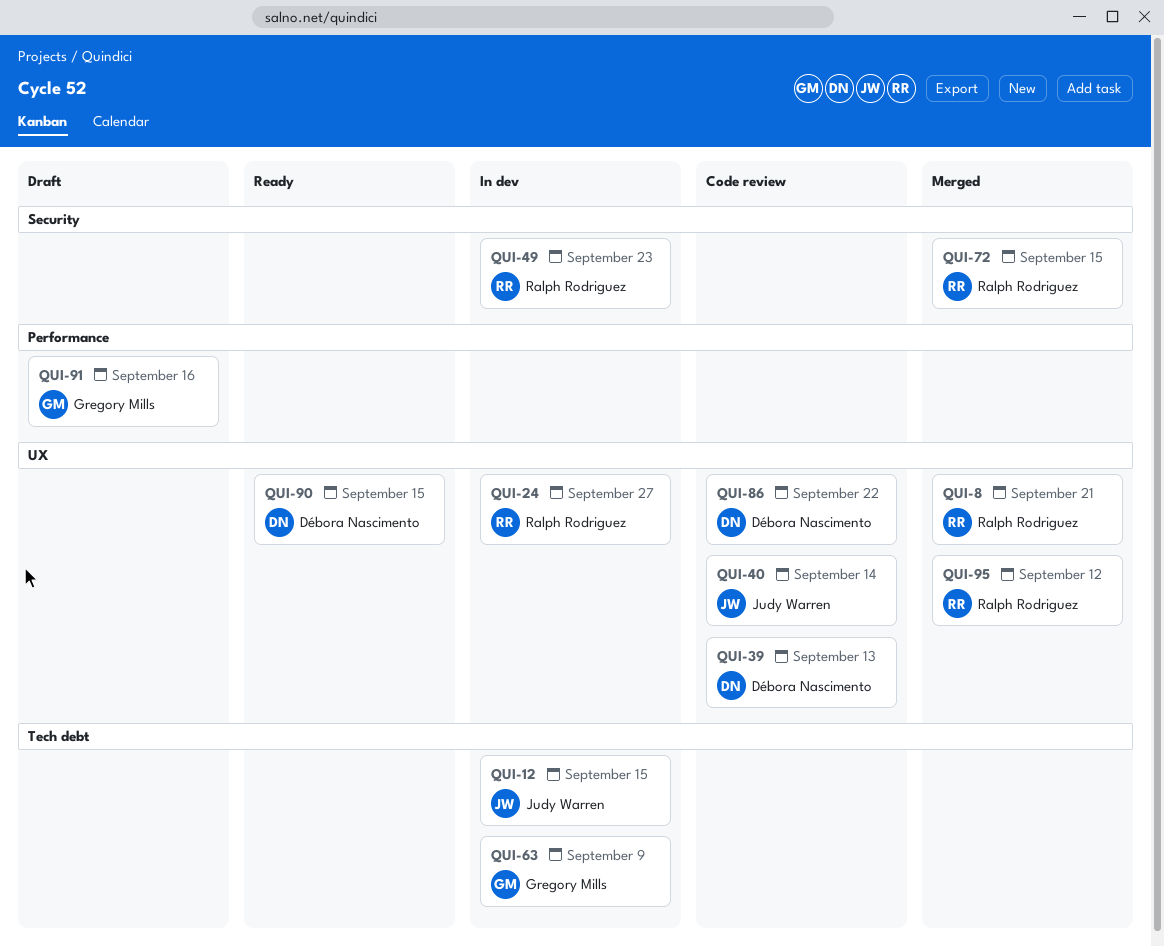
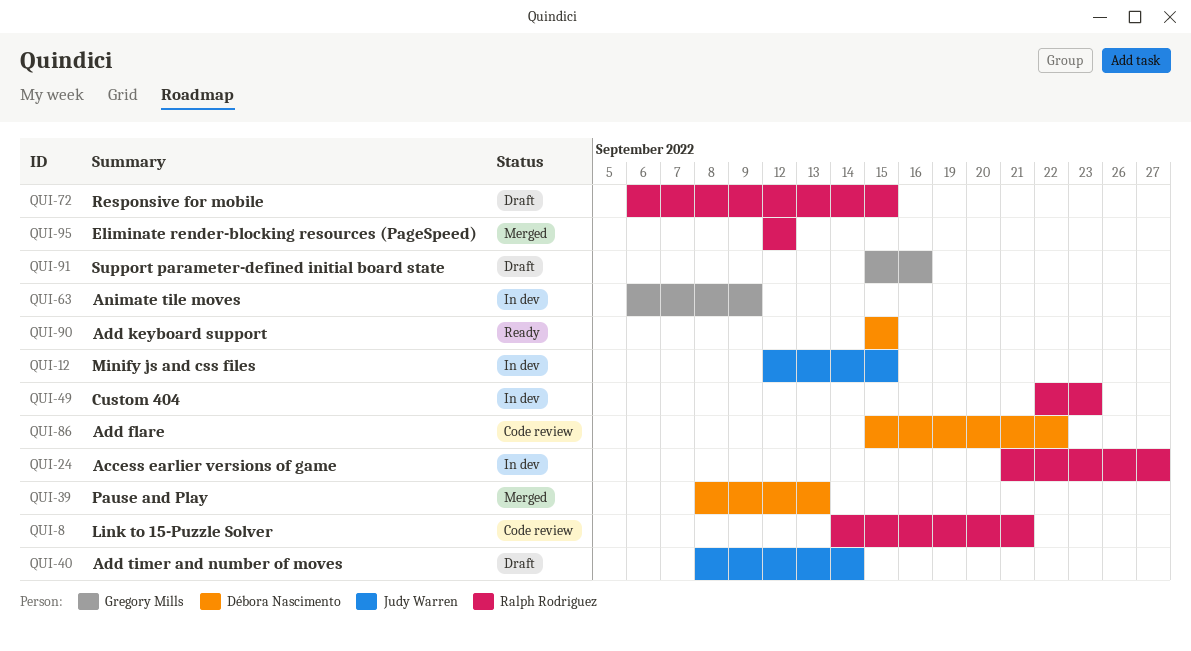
QUI-8, status: Merged -> Code review
QUI-39, status: Code review -> Merged
QUI-40, status: Code review -> Draft
QUI-72, status: Merged -> Draft

